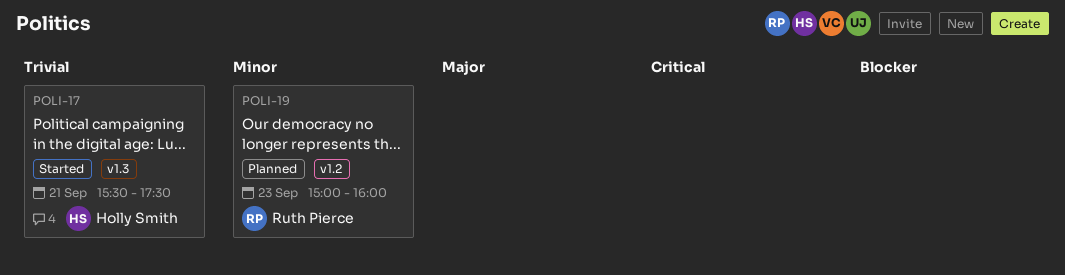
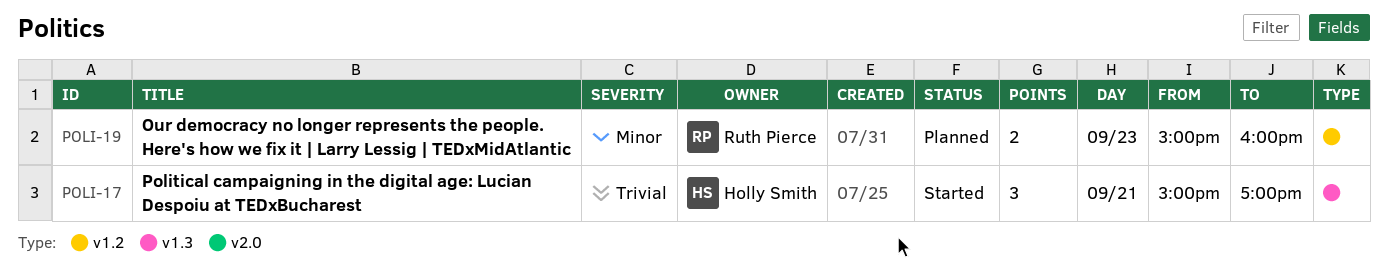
POLI-17, begins: 15:30 -> 15:00
POLI-17, ends: 17:30 -> 17:00

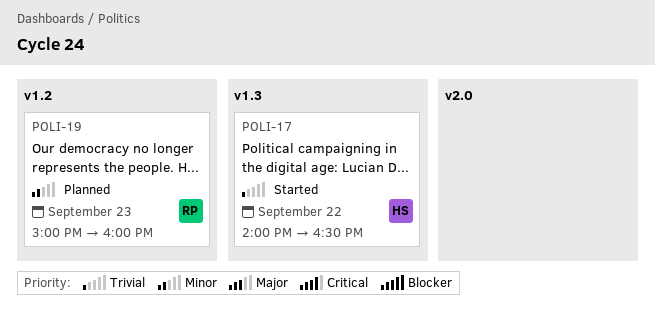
POLI-17, day: Sep 21 -> Sep 22
POLI-17, begins: 15:00 -> 14:00
POLI-17, ends: 17:00 -> 16:30

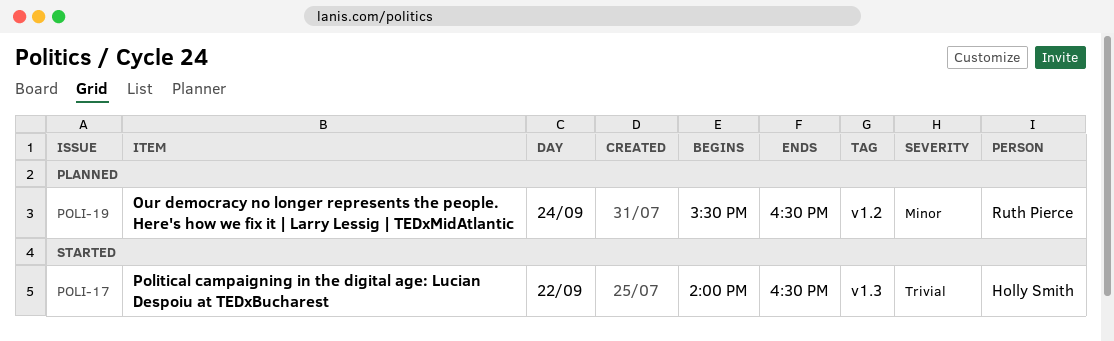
POLI-19, day: Sep 23 -> Sep 24
POLI-19, begins: 15:00 -> 15:30
POLI-19, ends: 16:00 -> 16:30

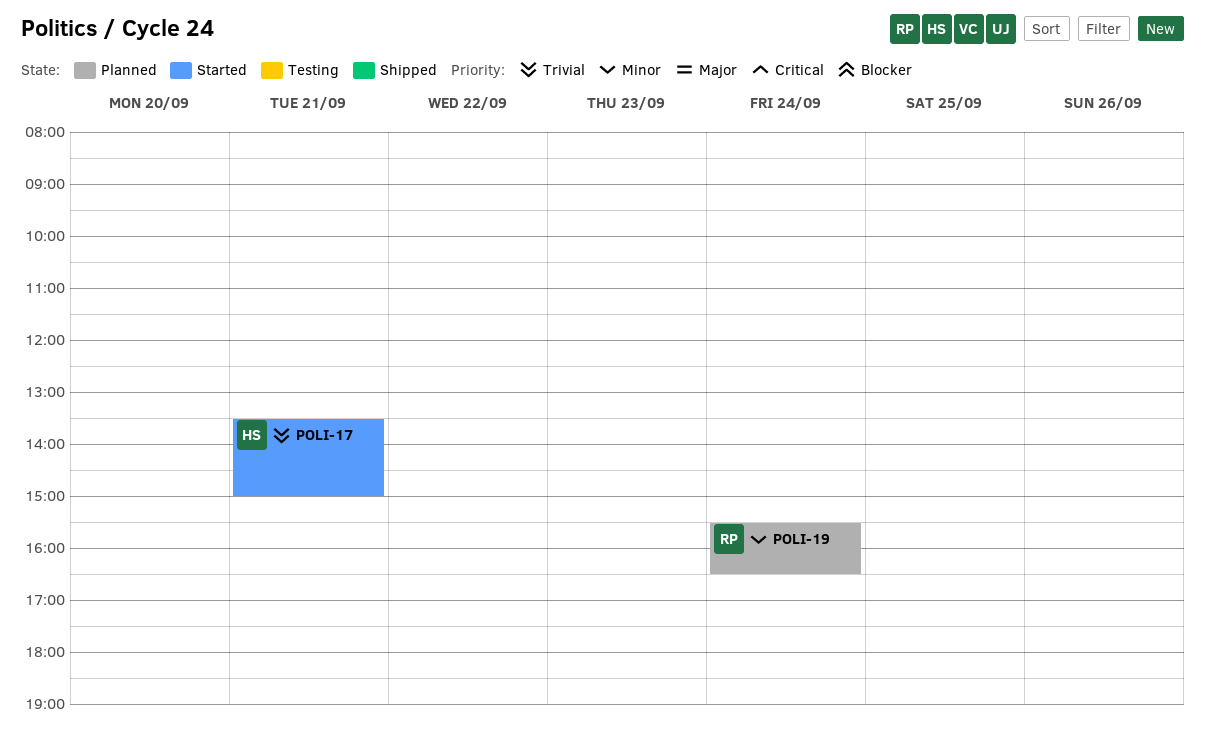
POLI-17, day: Sep 22 -> Sep 21
POLI-17, begins: 14:00 -> 13:30
POLI-17, ends: 16:30 -> 15:00

